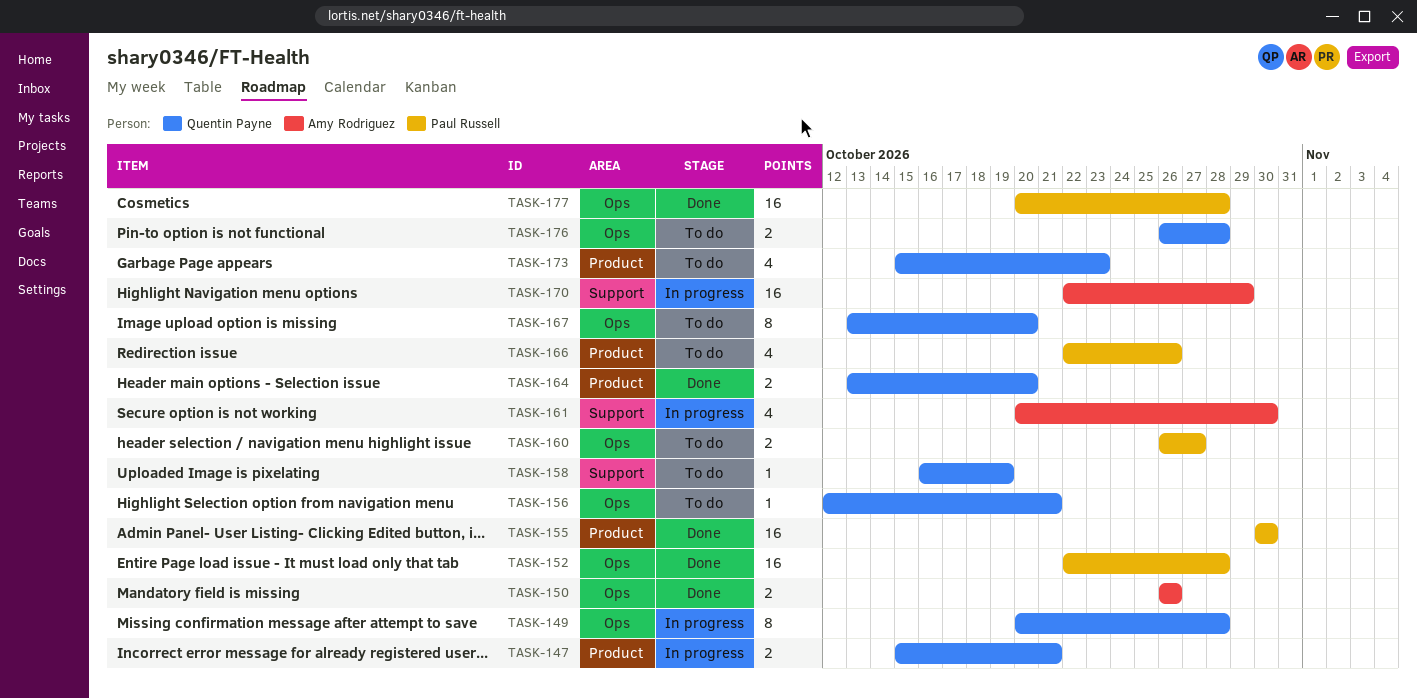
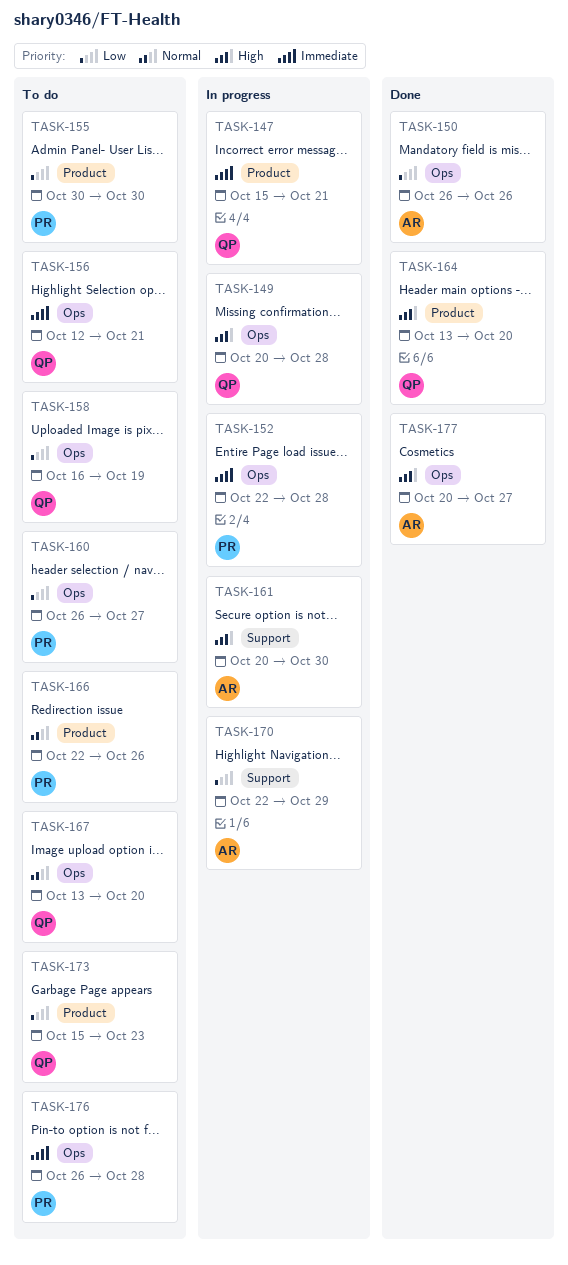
TASK-152, status: Done -> In progress
TASK-155, status: Done -> To do
TASK-158, label: Support -> Ops
TASK-176, owner: Quentin Payne -> Paul Russell
TASK-177, owner: Paul Russell -> Amy Rodriguez
TASK-177, due: Oct 28 -> Oct 27

